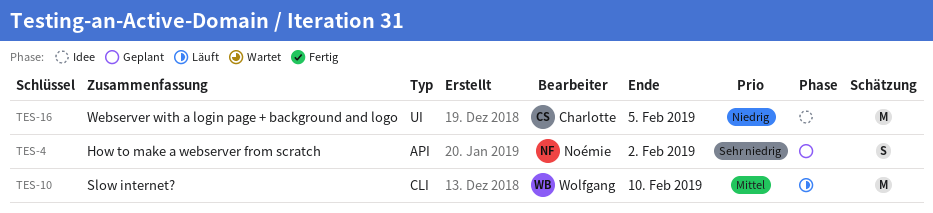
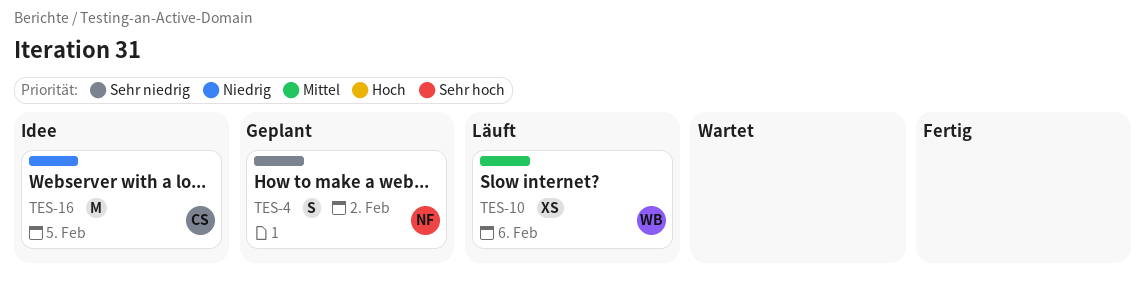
TES-10, estimate: M -> XS
TES-10, due: Feb 10 -> Feb 6

